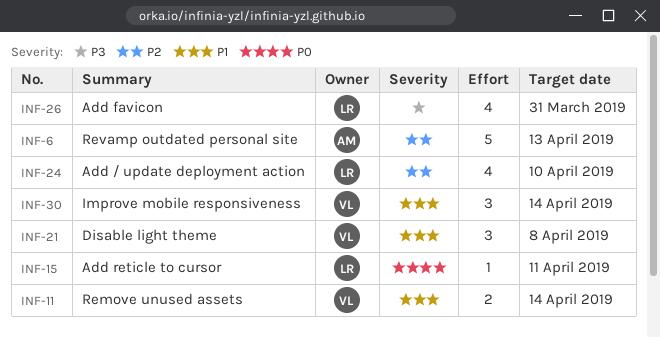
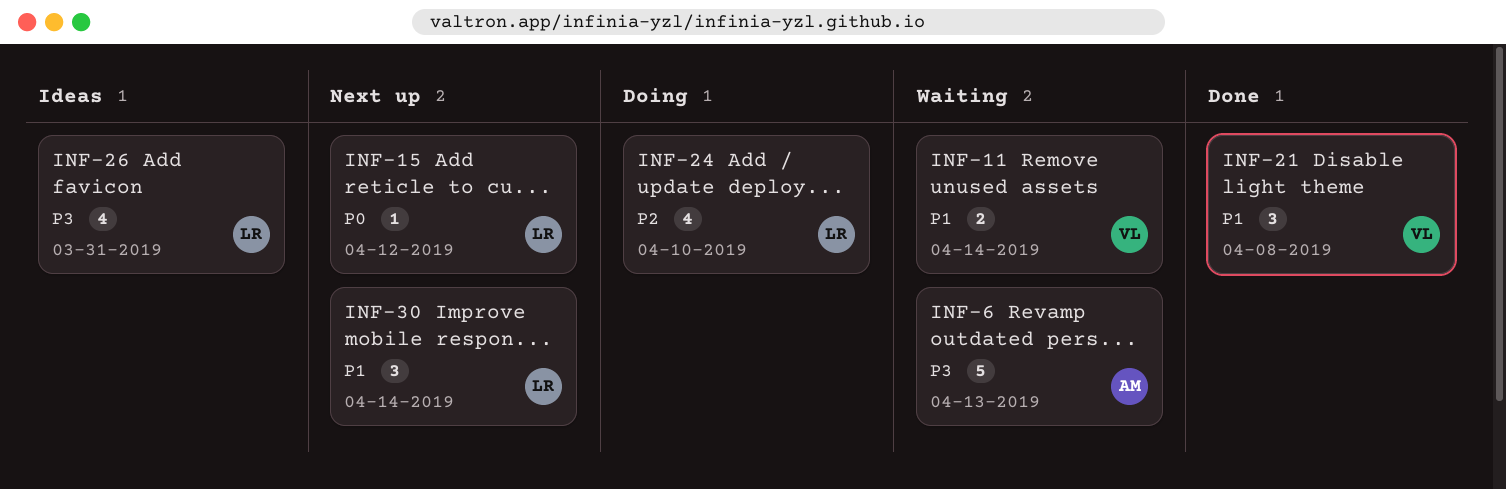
INF-6, priority: P2 -> P3
INF-15, due: Apr 11 -> Apr 12
INF-30, owner: VL -> LR

